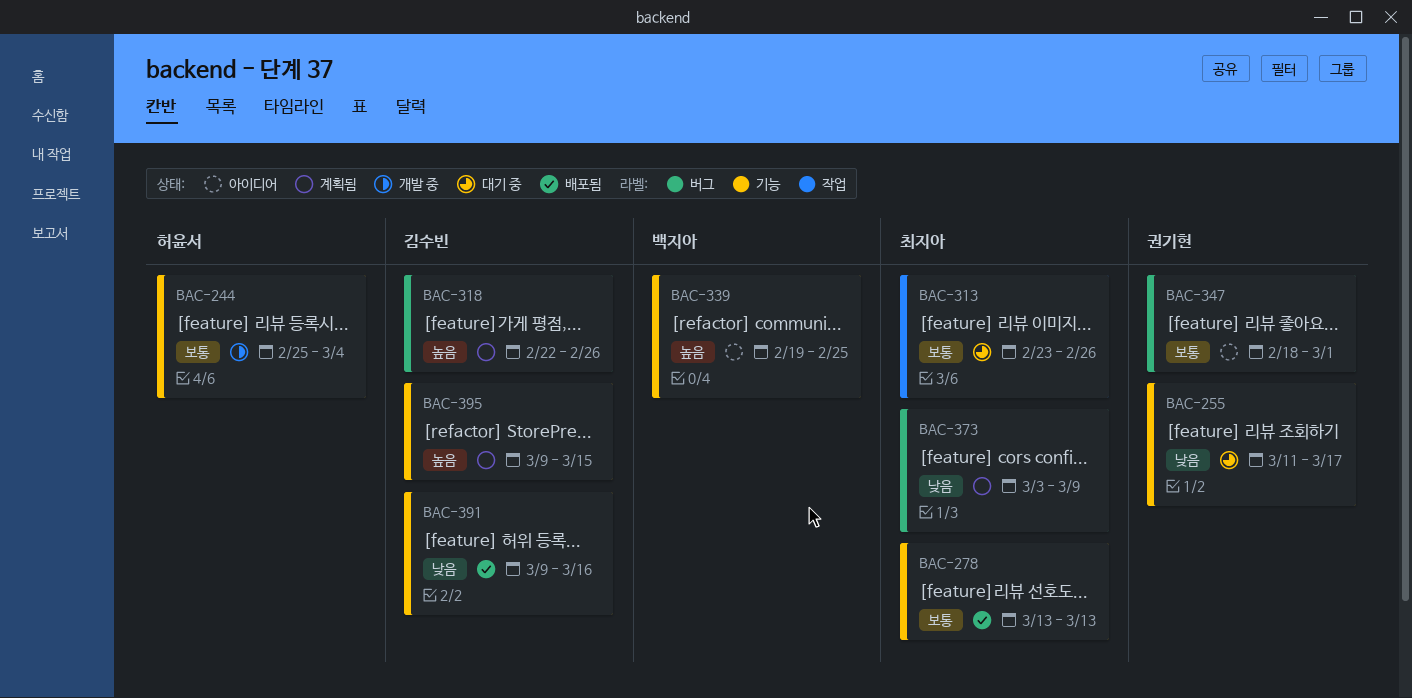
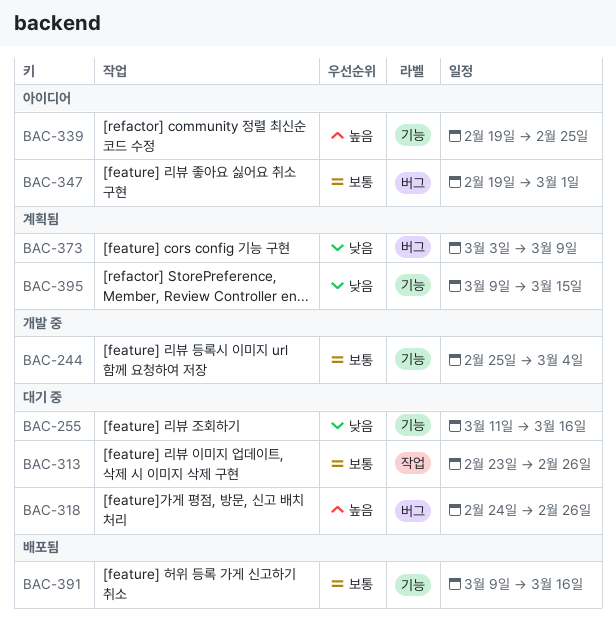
BAC-255, due: Mar 17 -> Mar 16
BAC-278: present -> none
BAC-318, status: 계획됨 -> 대기 중
BAC-318, start: Feb 22 -> Feb 24
BAC-347, start: Feb 18 -> Feb 19
BAC-391, priority: 낮음 -> 보통
BAC-395, priority: 높음 -> 낮음

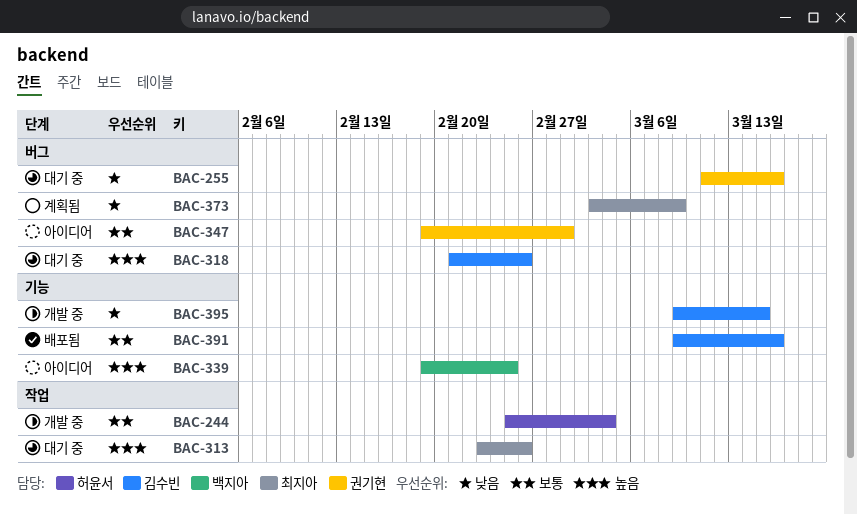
BAC-244, label: 기능 -> 작업
BAC-255, label: 기능 -> 버그
BAC-313, priority: 보통 -> 높음
BAC-318, start: Feb 24 -> Feb 21
BAC-395, status: 계획됨 -> 개발 중

